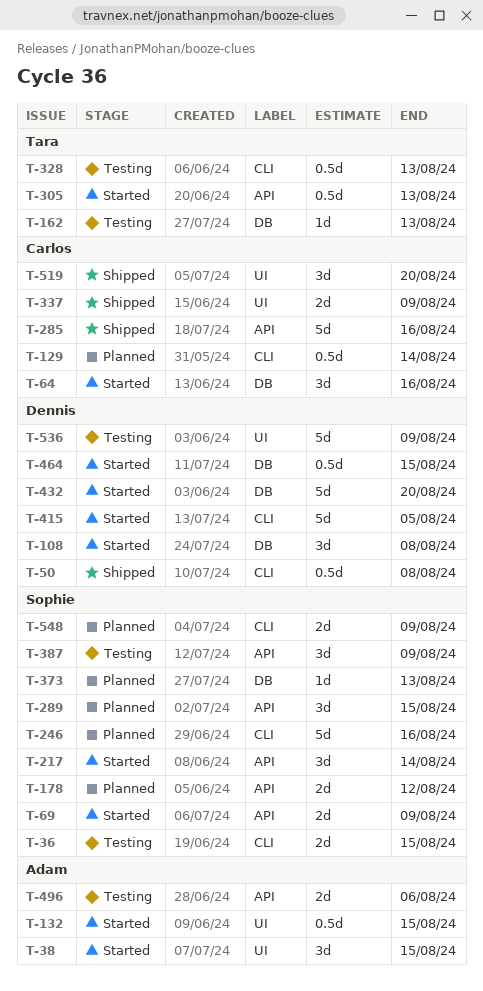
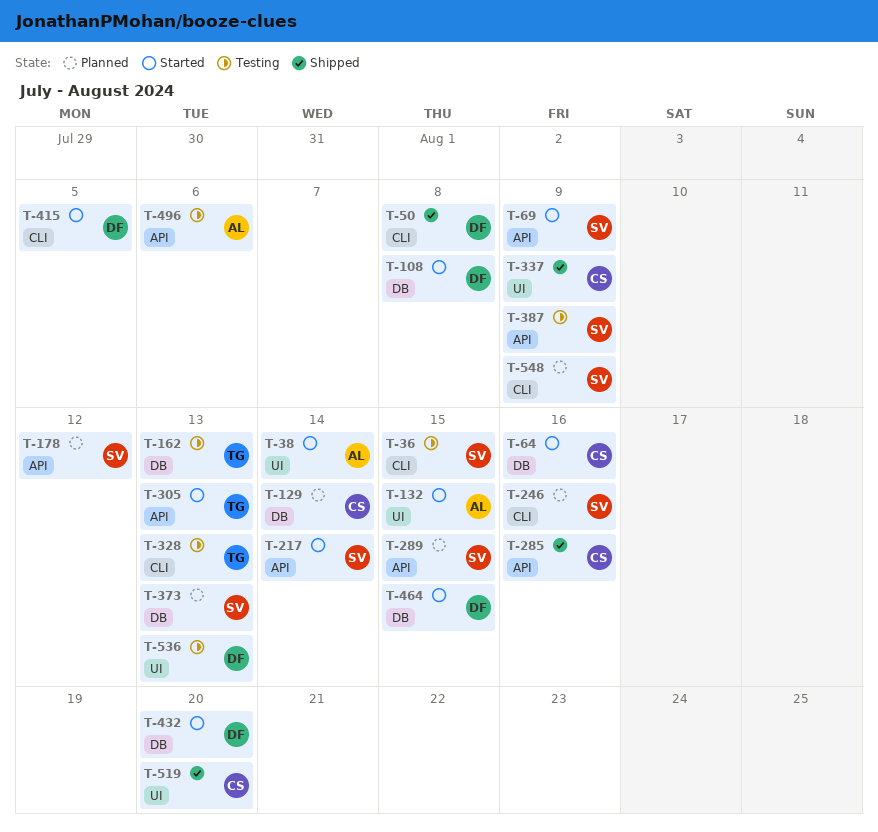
T-38, due: Aug 15 -> Aug 14
T-129, label: CLI -> DB
T-536, due: Aug 9 -> Aug 13

